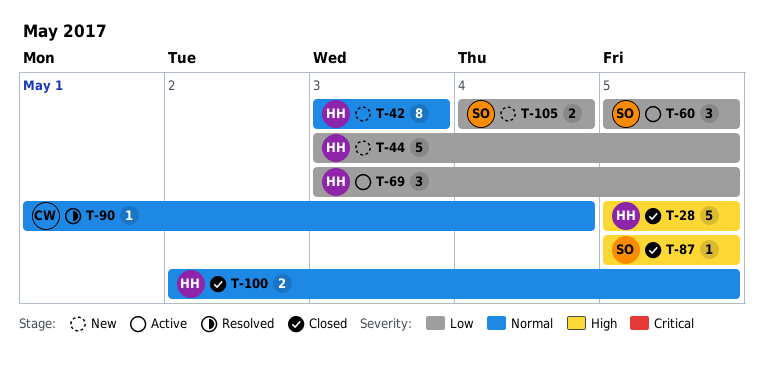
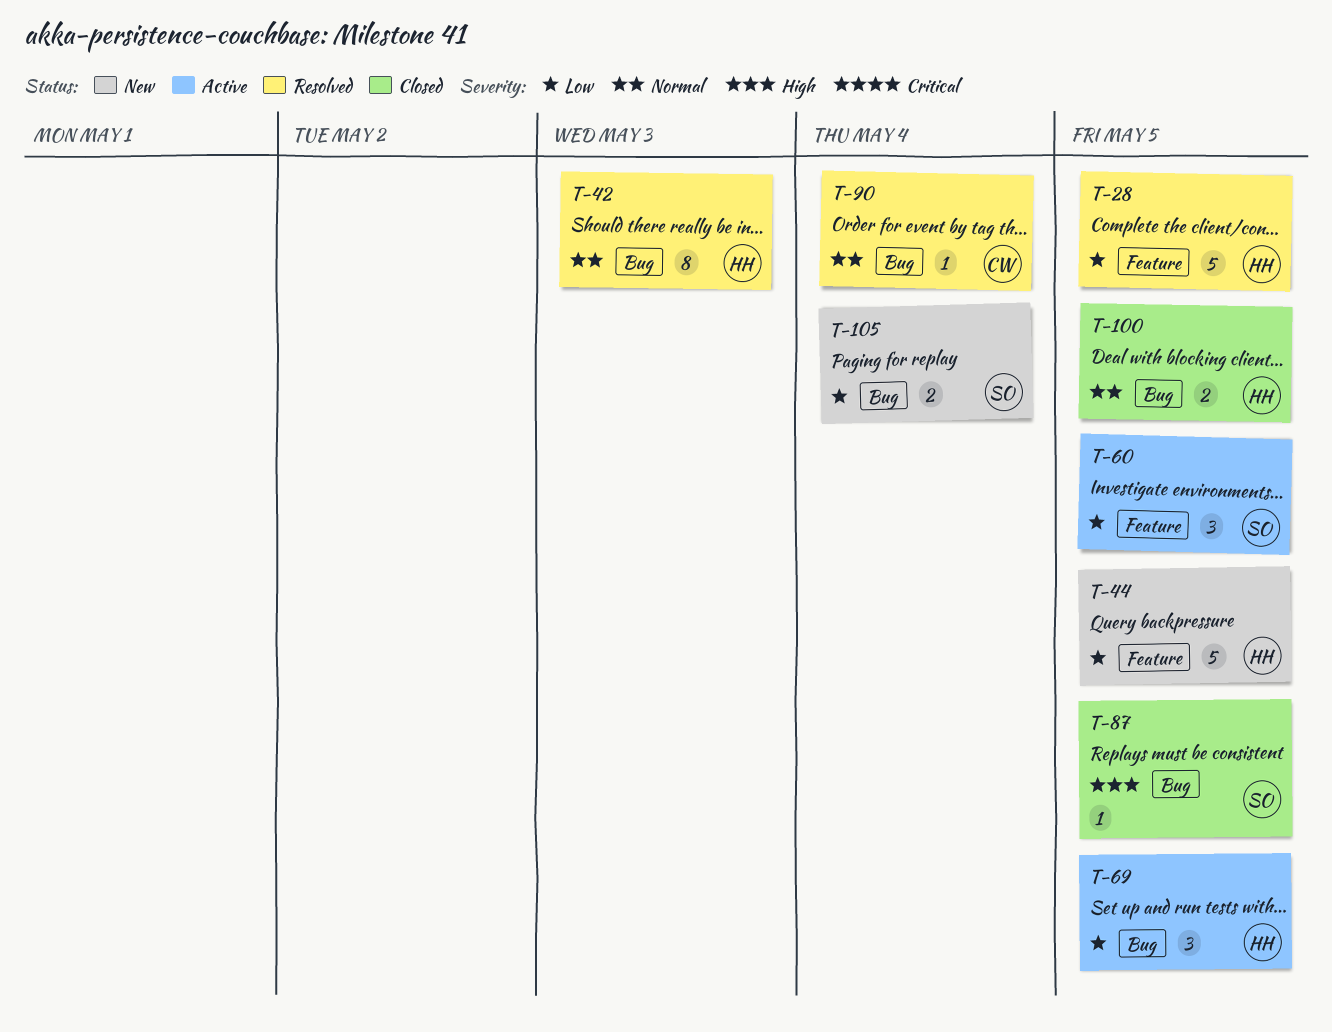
T-28, status: Closed -> Resolved
T-28, priority: High -> Low
T-42, status: New -> Resolved

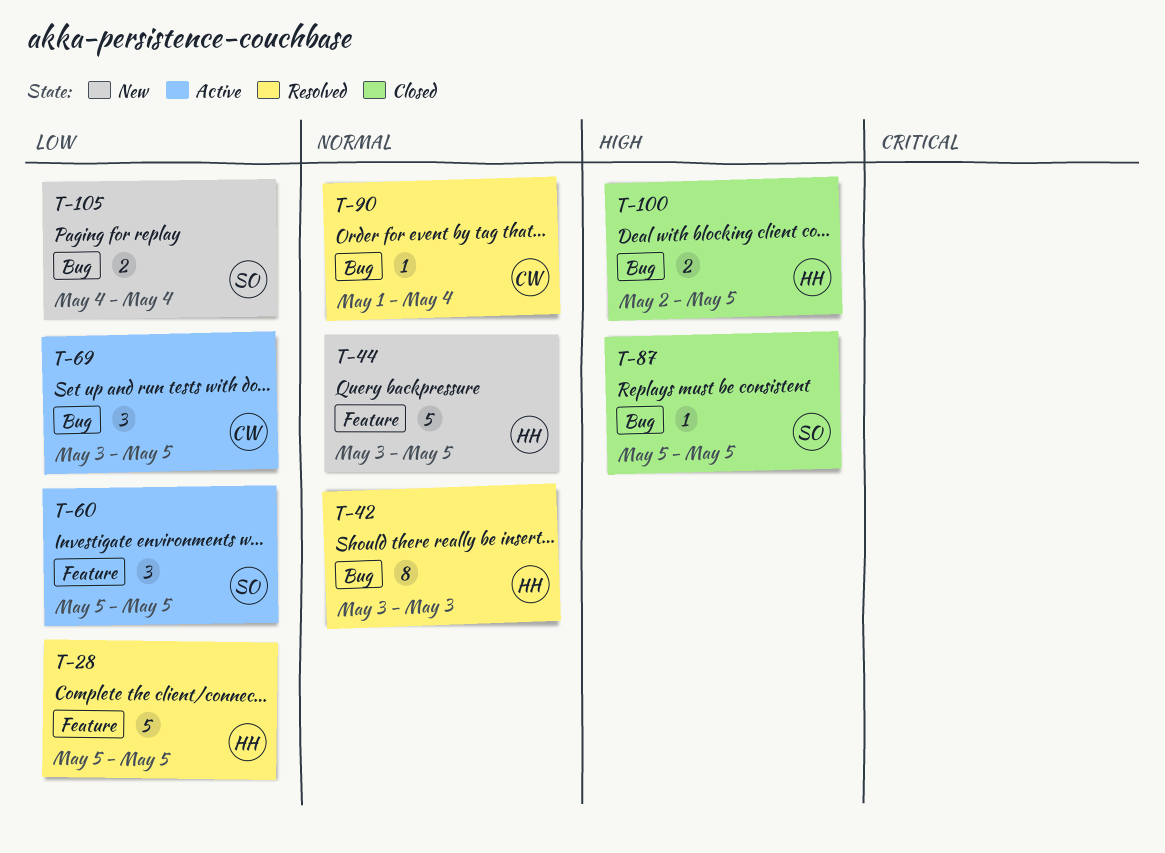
T-44, priority: Low -> Normal
T-69, owner: HH -> CW
T-100, priority: Normal -> High

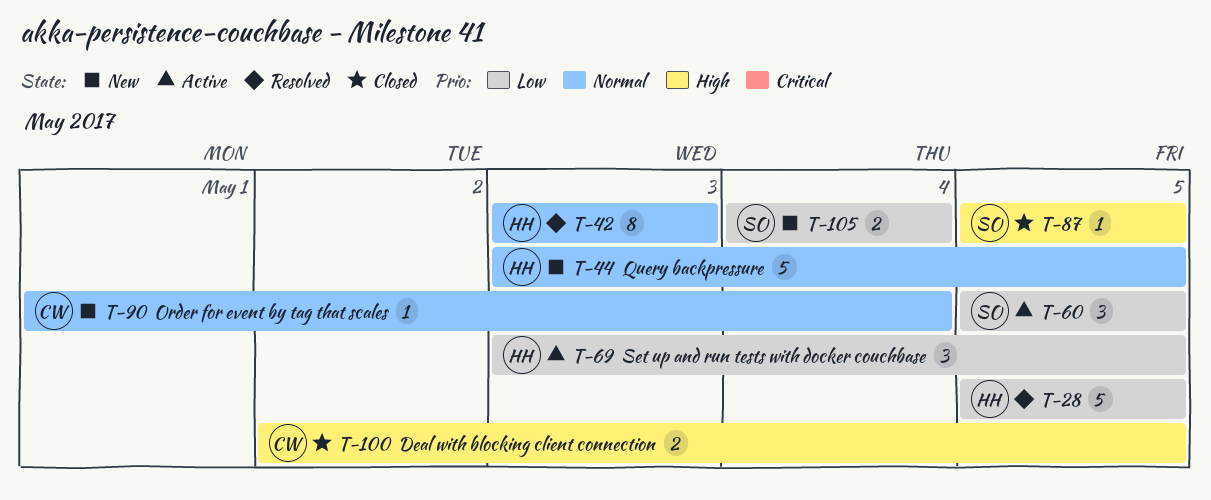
T-69, owner: CW -> HH
T-90, status: Resolved -> New
T-100, owner: HH -> CW

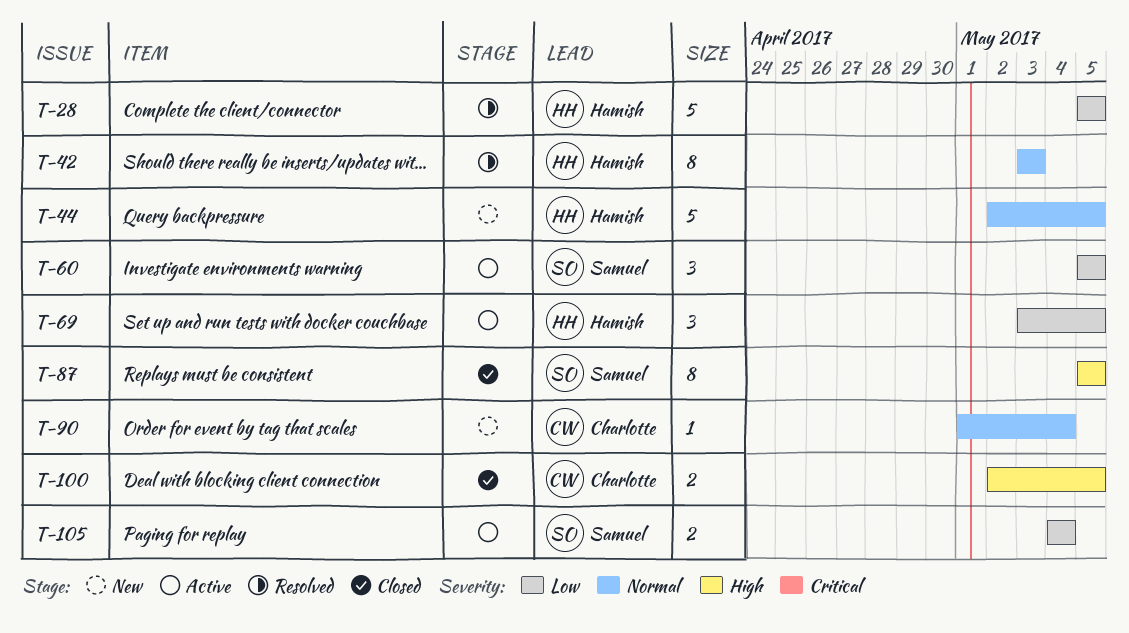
T-44, start: May 3 -> May 2
T-87, estimate: 1 -> 8
T-105, status: New -> Active

